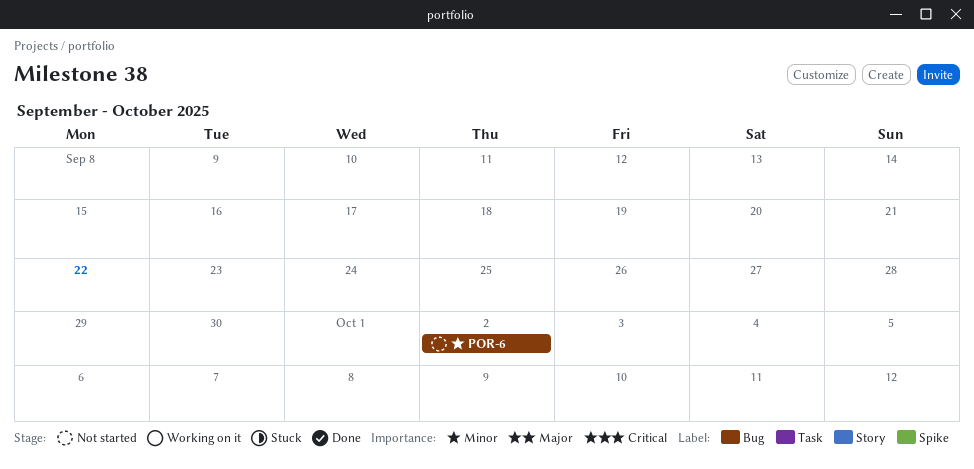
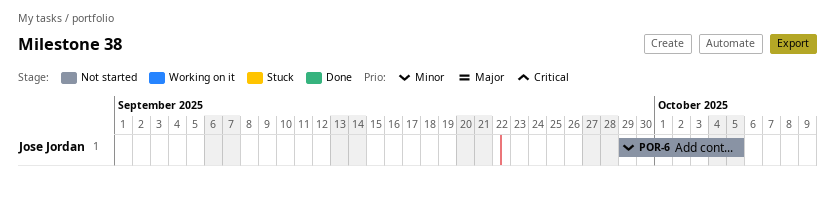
POR-6, start: Oct 2 -> Sep 29
POR-6, due: Oct 2 -> Oct 5

